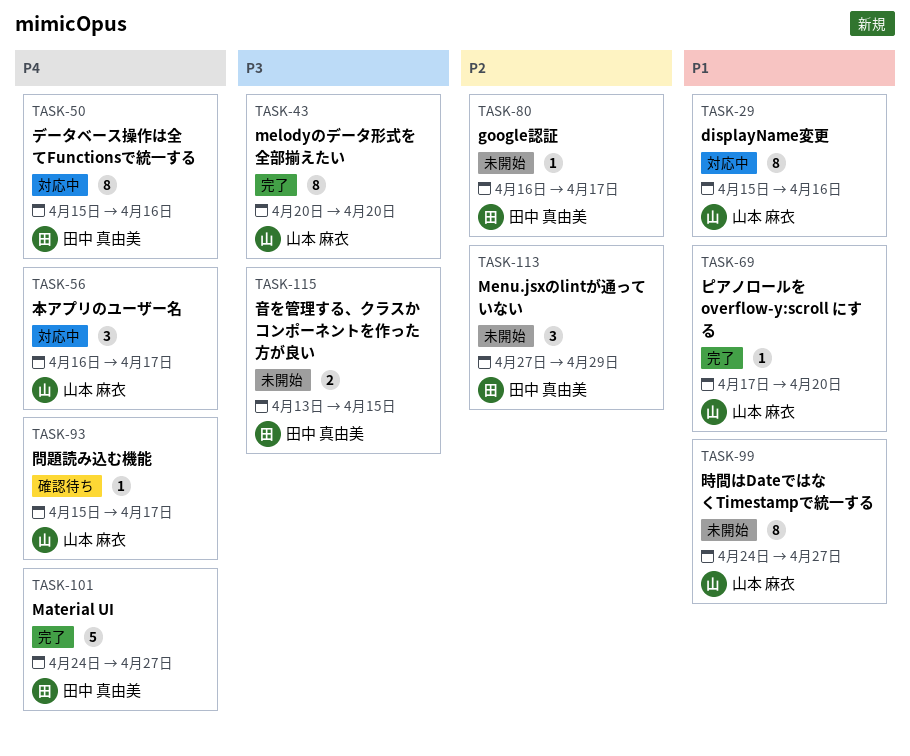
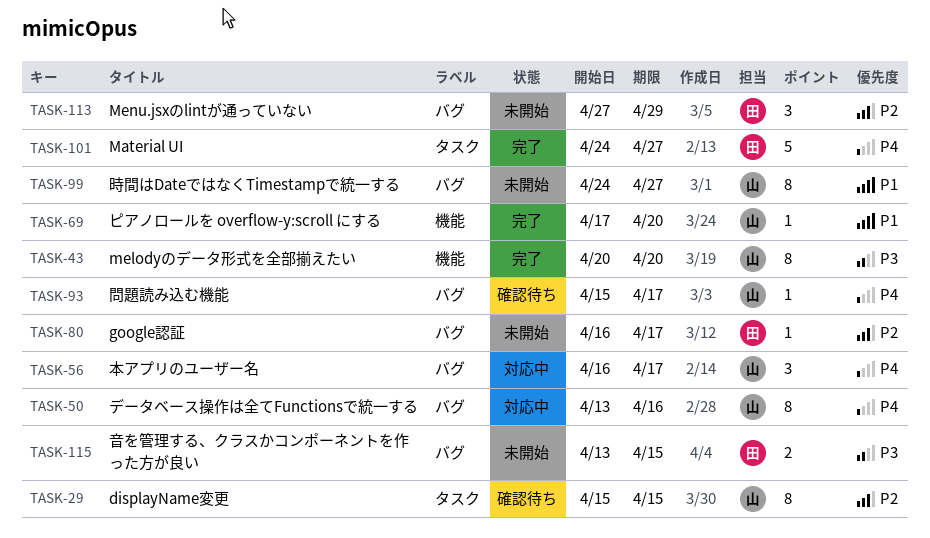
TASK-29, status: 対応中 -> 確認待ち
TASK-29, priority: P1 -> P2
TASK-29, due: Apr 16 -> Apr 15
TASK-50, owner: 田中 真由美 -> 山本 麻衣
TASK-50, start: Apr 15 -> Apr 13

